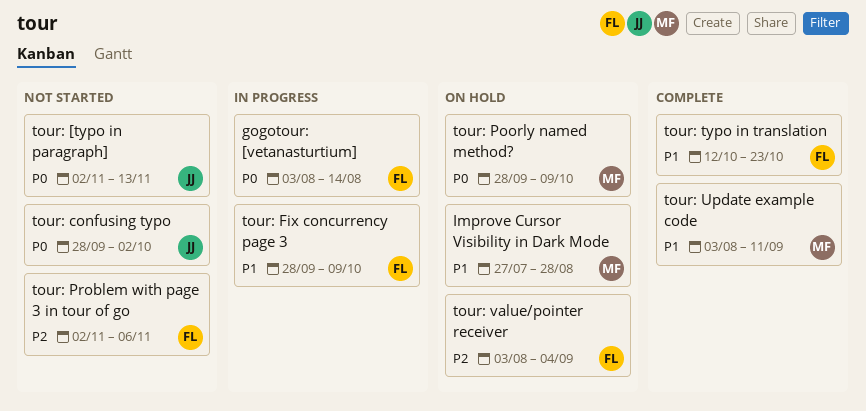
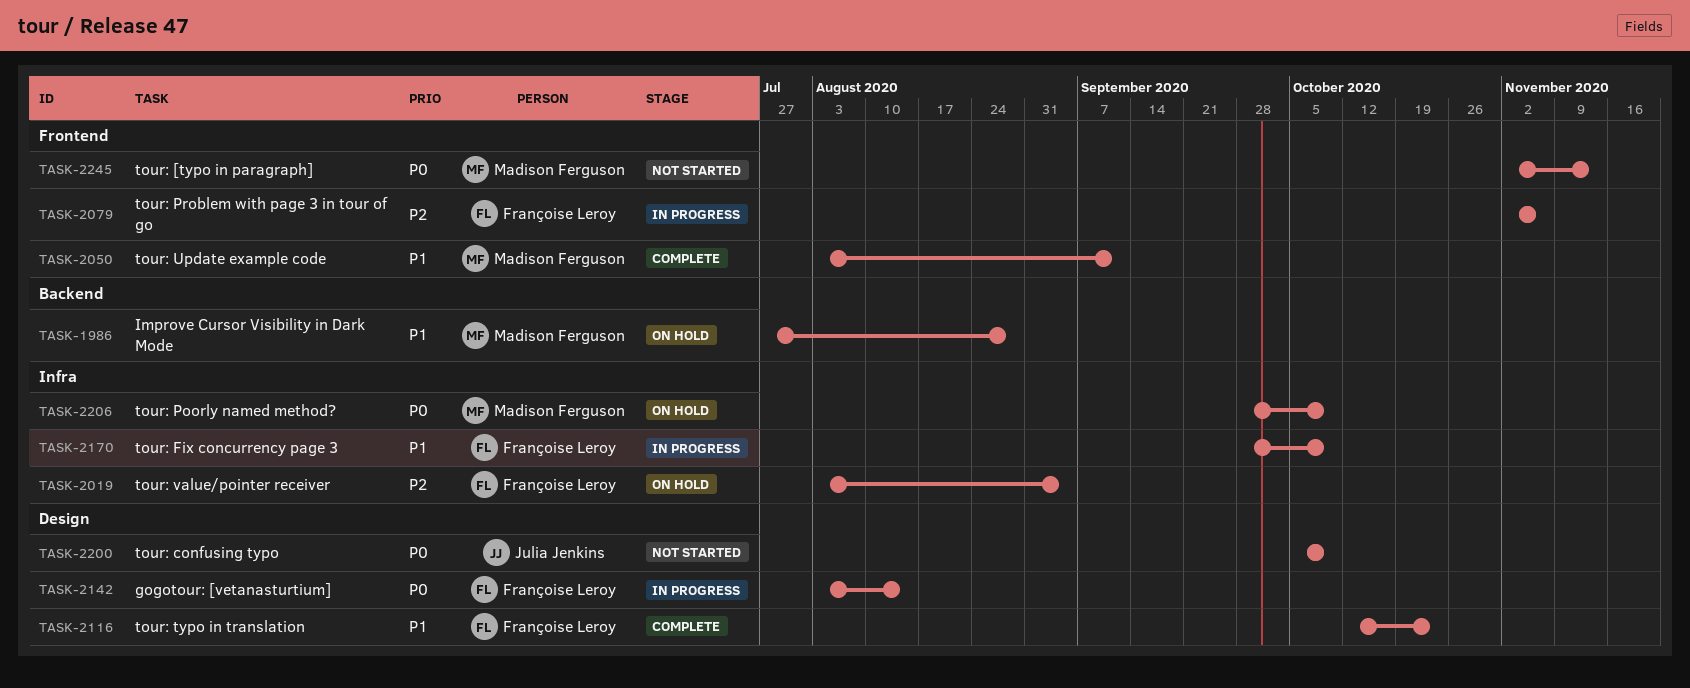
tour: [typo in paragraph], owner: Julia Jenkins -> Madison Ferguson
tour: confusing typo, start: Sep 28 -> Oct 5
tour: confusing typo, due: Oct 2 -> Oct 9
tour: Problem with page 3 in tour of go, status: Not started -> In progress

